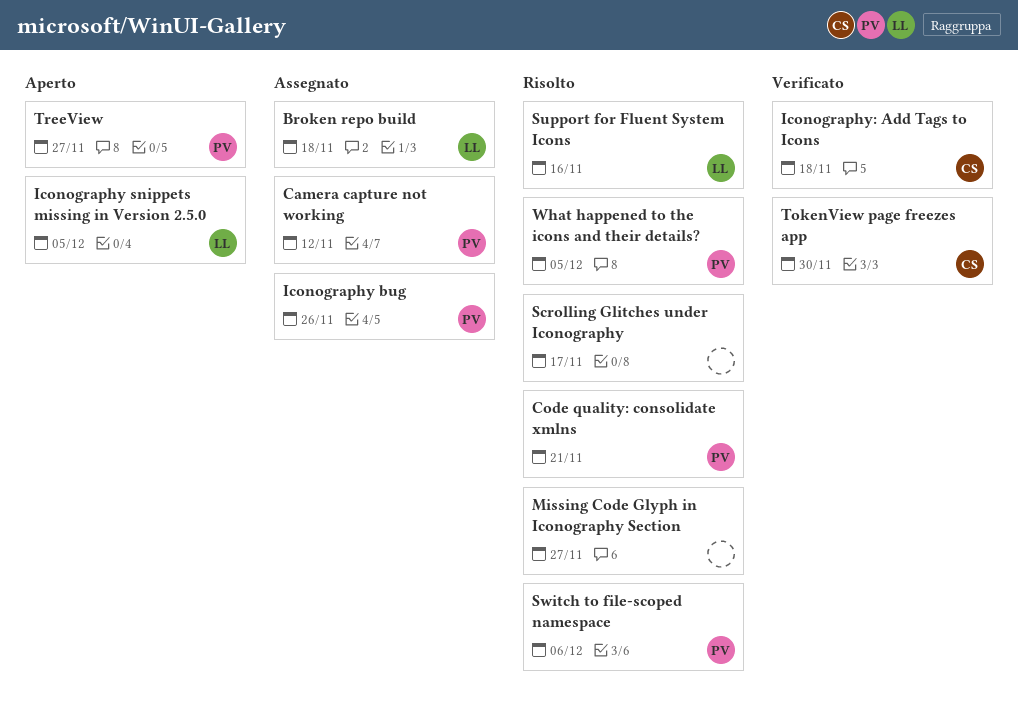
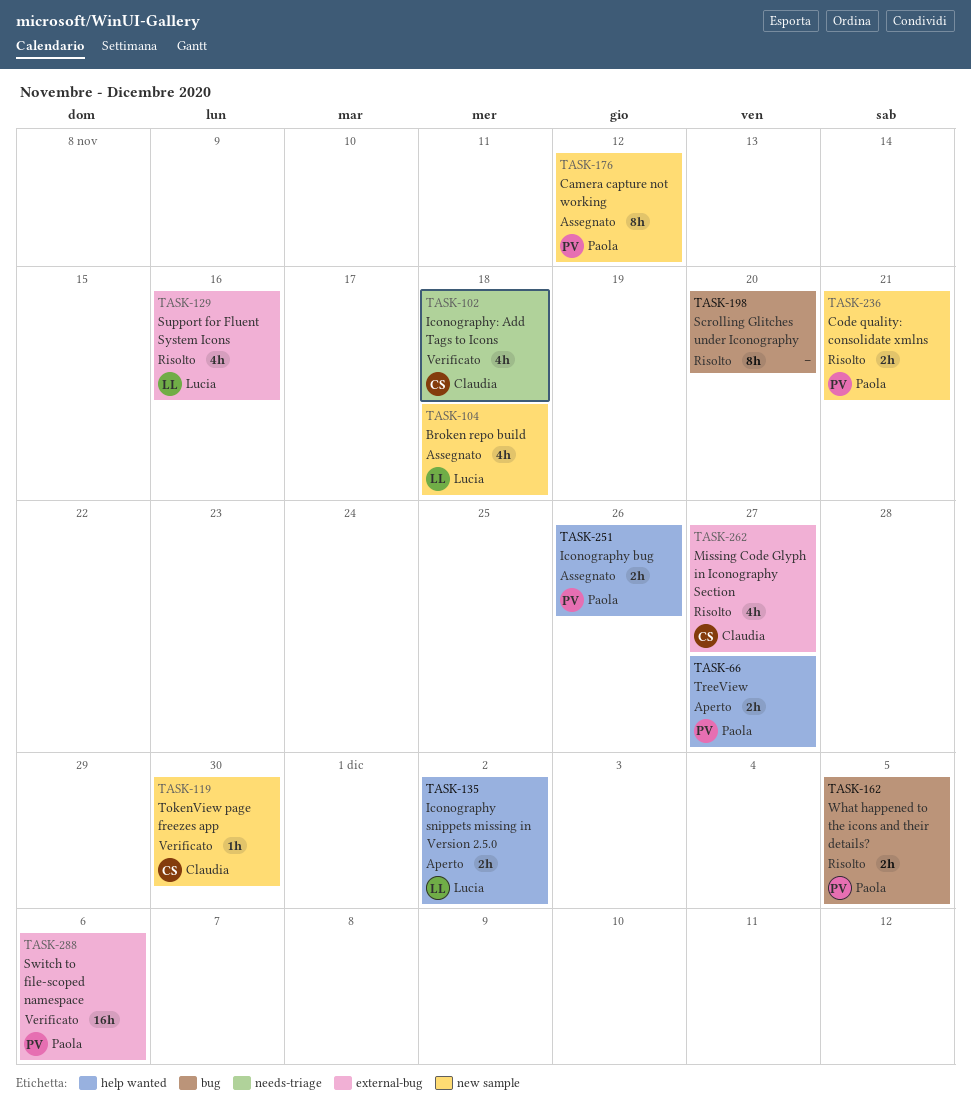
Iconography snippets missing in Version 2.5.0, due: Dec 5 -> Dec 2
Missing Code Glyph in Iconography Section, owner: none -> Claudia
Scrolling Glitches under Iconography, due: Nov 17 -> Nov 20
Switch to file-scoped namespace, status: Risolto -> Verificato

